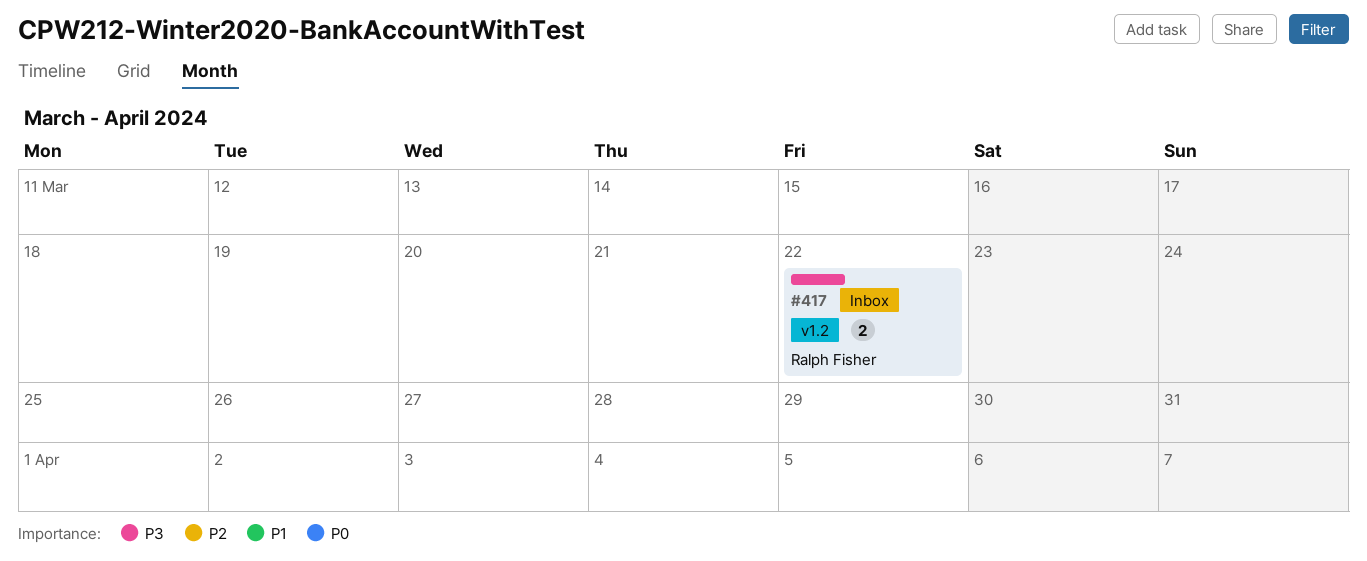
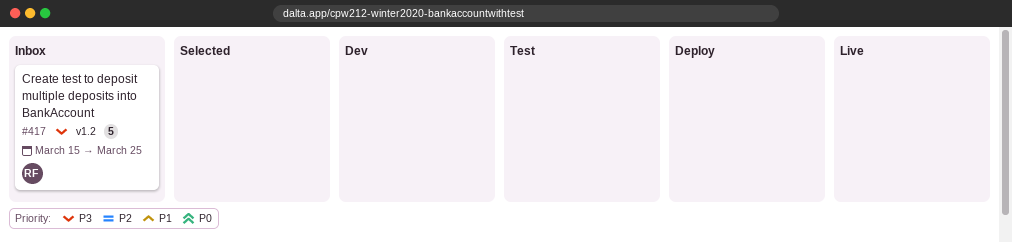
#417, estimate: 2 -> 5
#417, due: Mar 22 -> Mar 25

